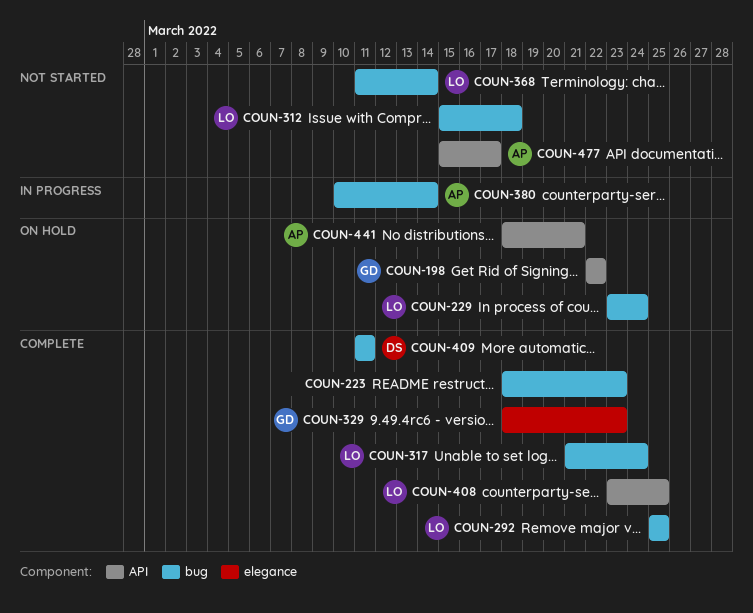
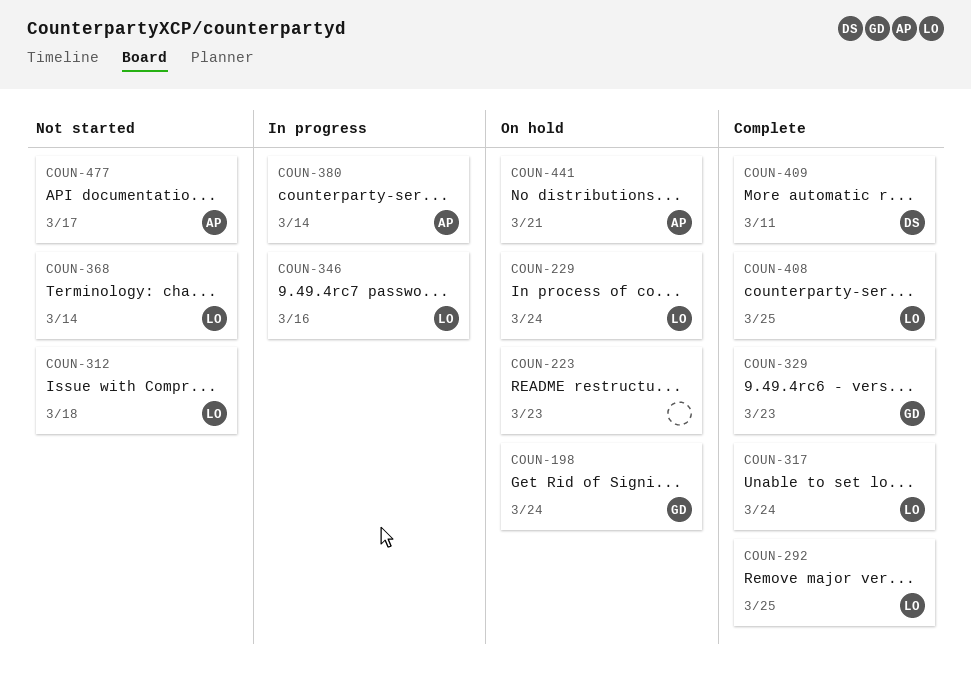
COUN-198, due: Mar 22 -> Mar 24
COUN-223, status: Complete -> On hold
COUN-346: none -> present

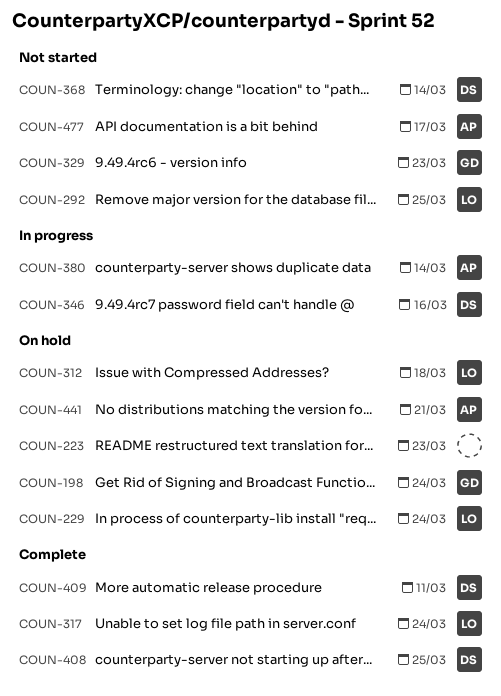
COUN-292, status: Complete -> Not started
COUN-312, status: Not started -> On hold
COUN-329, status: Complete -> Not started
COUN-346, owner: LO -> DS
COUN-368, owner: LO -> DS
COUN-408, owner: LO -> DS

